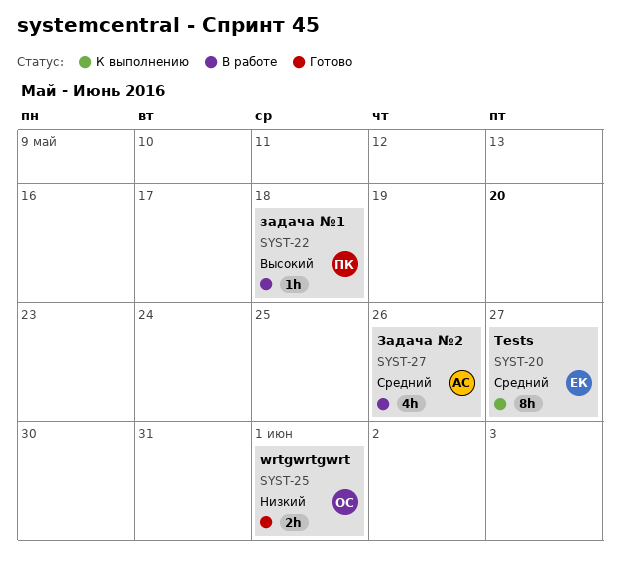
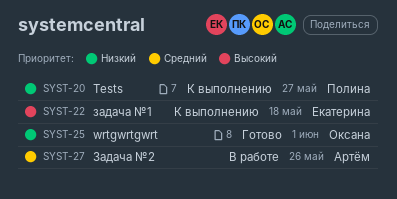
SYST-20, owner: Екатерина -> Полина
SYST-20, priority: Средний -> Низкий
SYST-22, status: В работе -> К выполнению
SYST-22, owner: Полина -> Екатерина

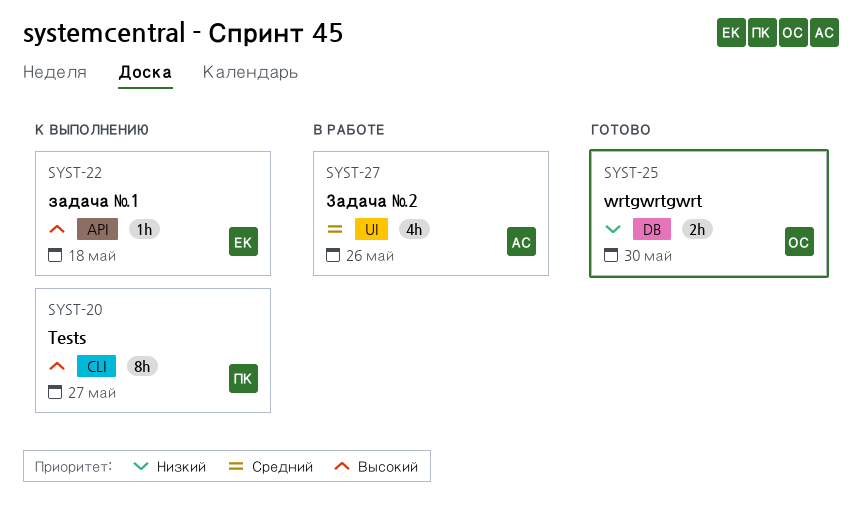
SYST-20, priority: Низкий -> Высокий
SYST-25, due: Jun 1 -> May 30

